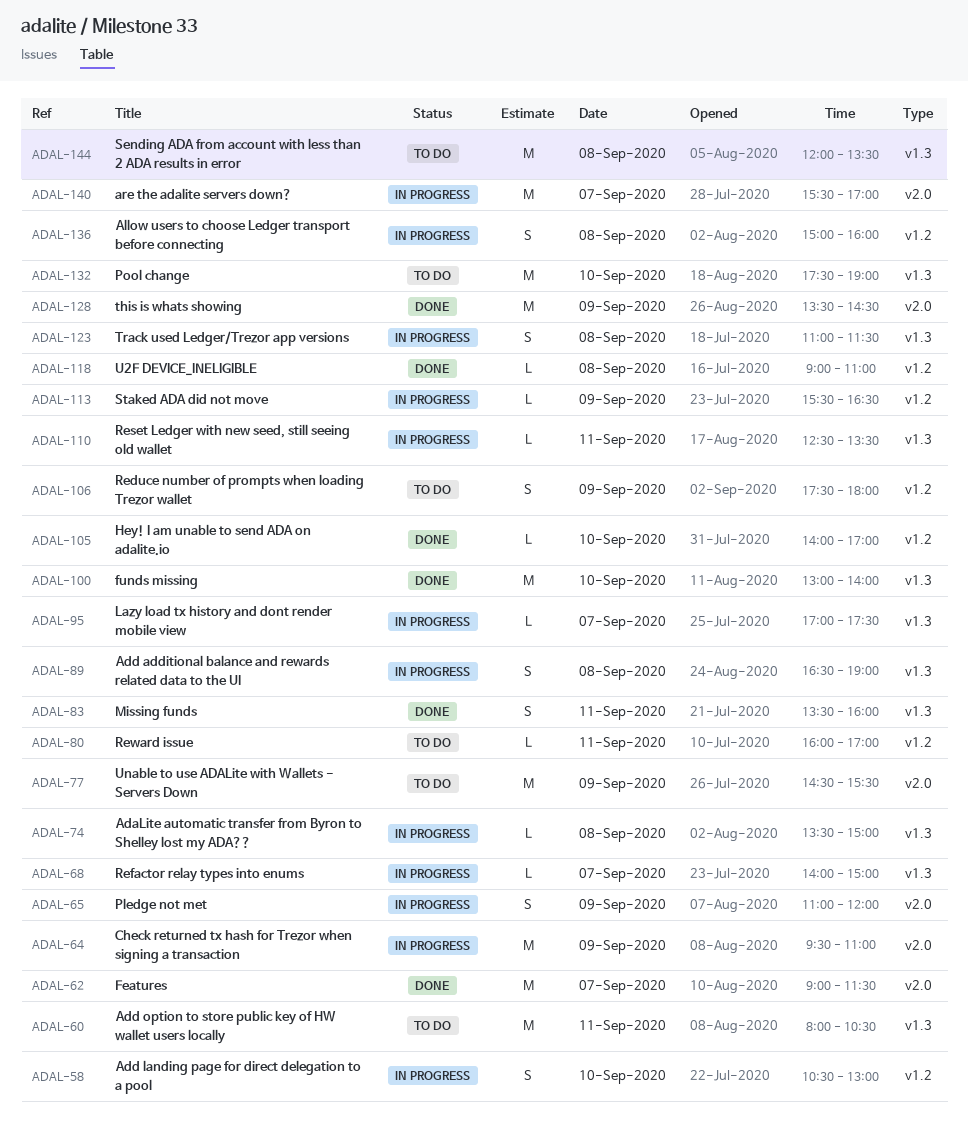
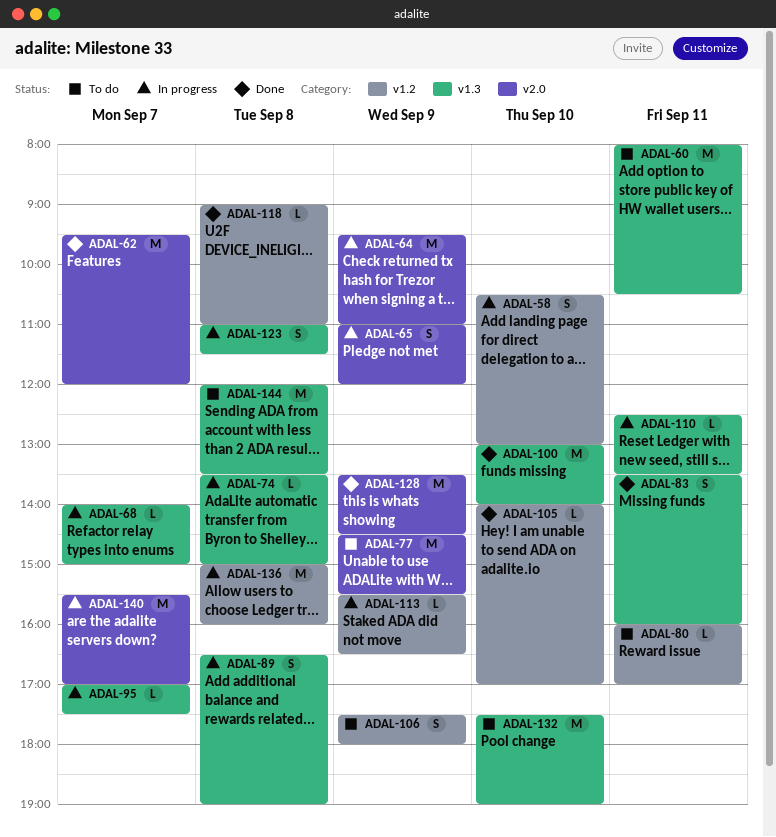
ADAL-62, begins: 09:00 -> 09:30
ADAL-62, ends: 11:30 -> 12:00
ADAL-136, estimate: S -> M

